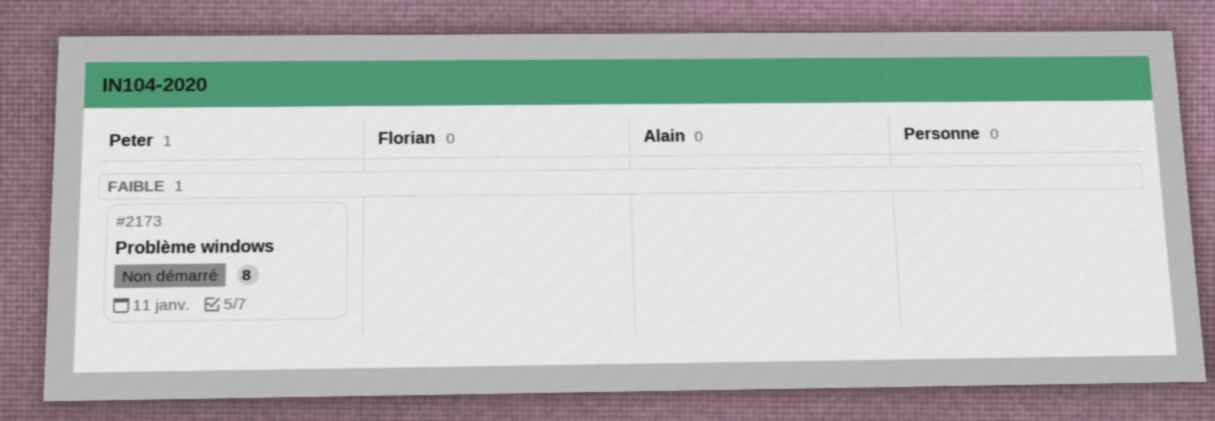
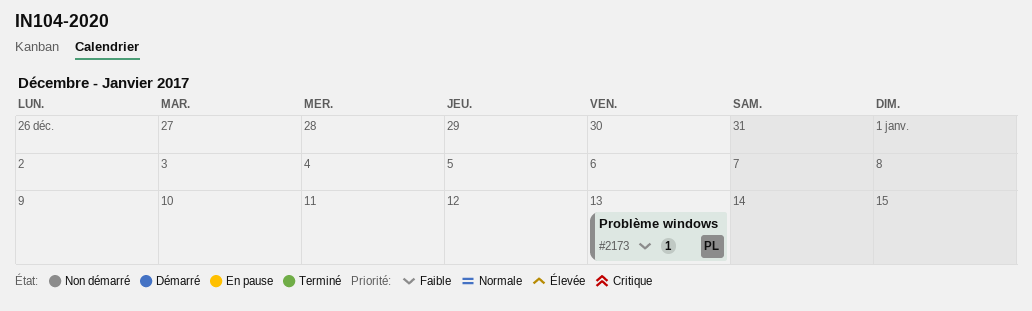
#2173, estimate: 8 -> 1
#2173, due: Jan 11 -> Jan 13

